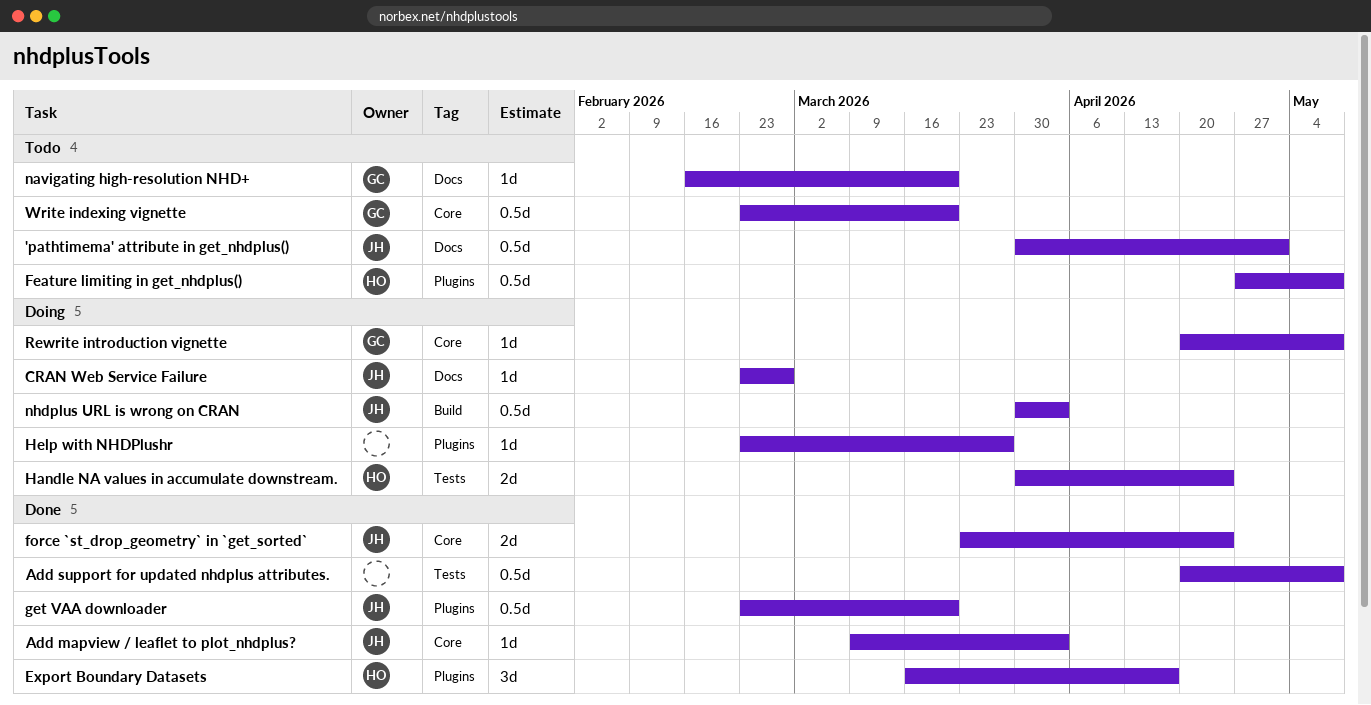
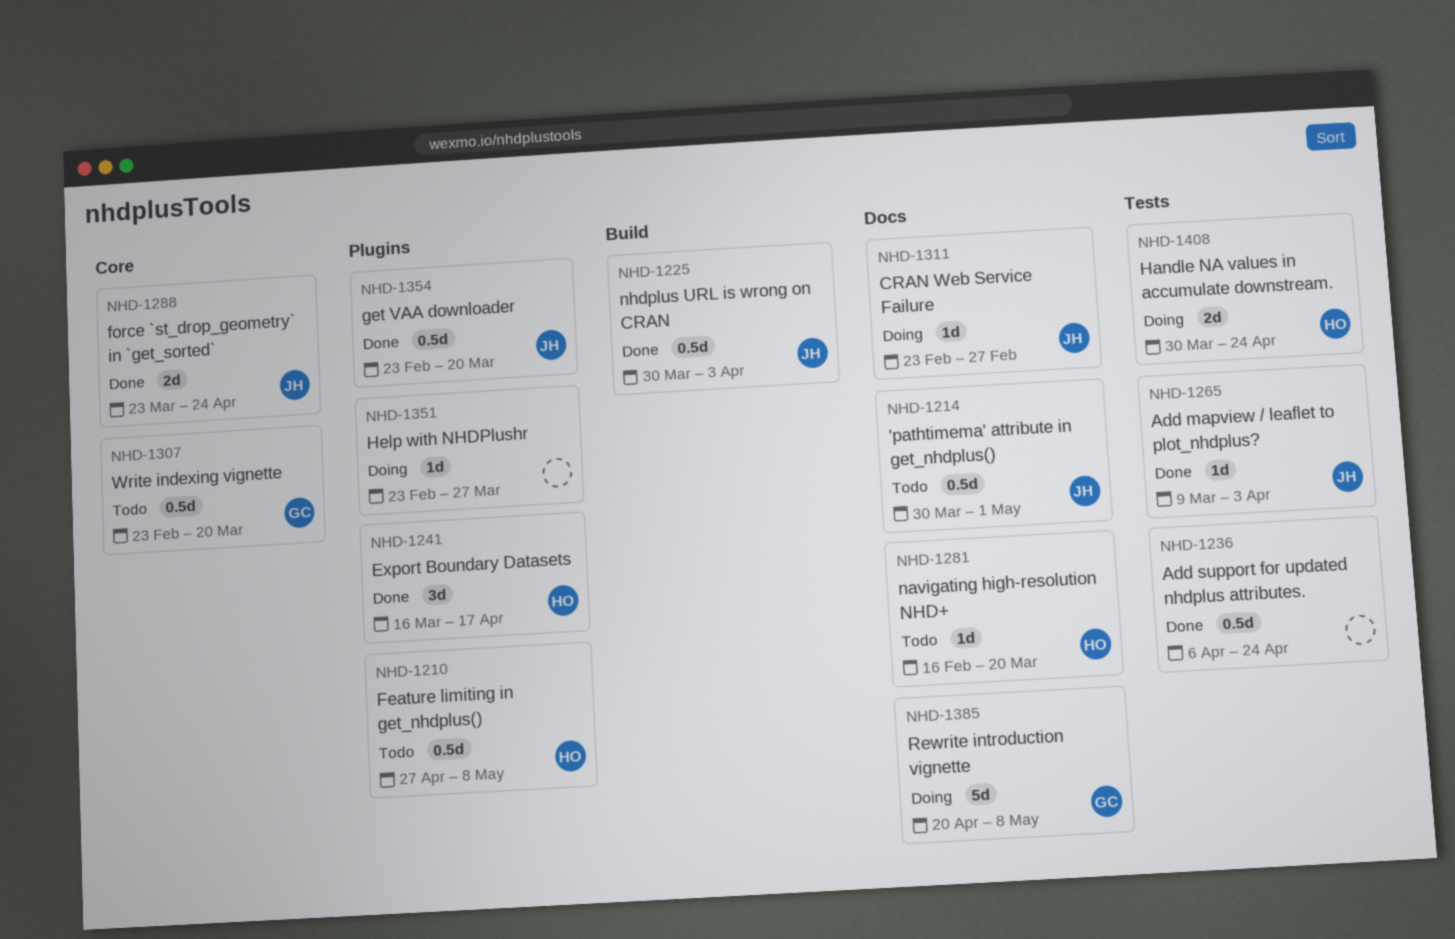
Add mapview / leaflet to plot_nhdplus?, label: Core -> Tests
Add support for updated nhdplus attributes., start: Apr 20 -> Apr 6
Add support for updated nhdplus attributes., due: May 8 -> Apr 24
navigating high-resolution NHD+, owner: GC -> HO
nhdplus URL is wrong on CRAN, status: Doing -> Done
Rewrite introduction vignette, label: Core -> Docs
Rewrite introduction vignette, estimate: 1d -> 5d

